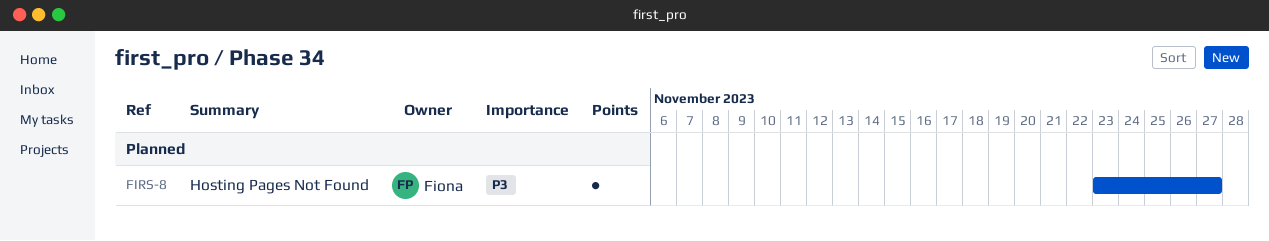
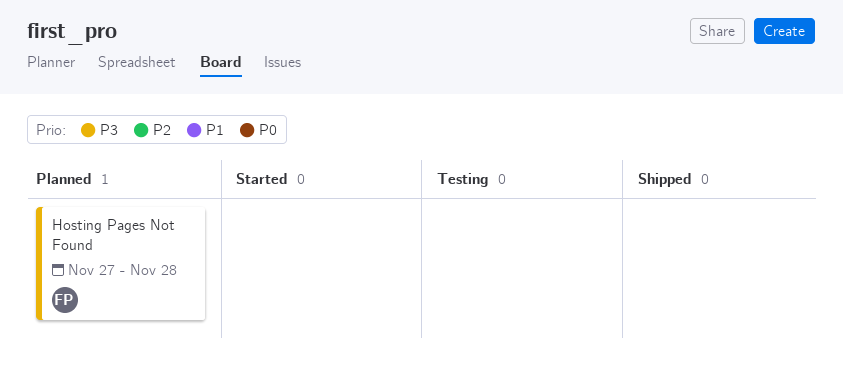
Hosting Pages Not Found, start: Nov 23 -> Nov 27
Hosting Pages Not Found, due: Nov 27 -> Nov 28

